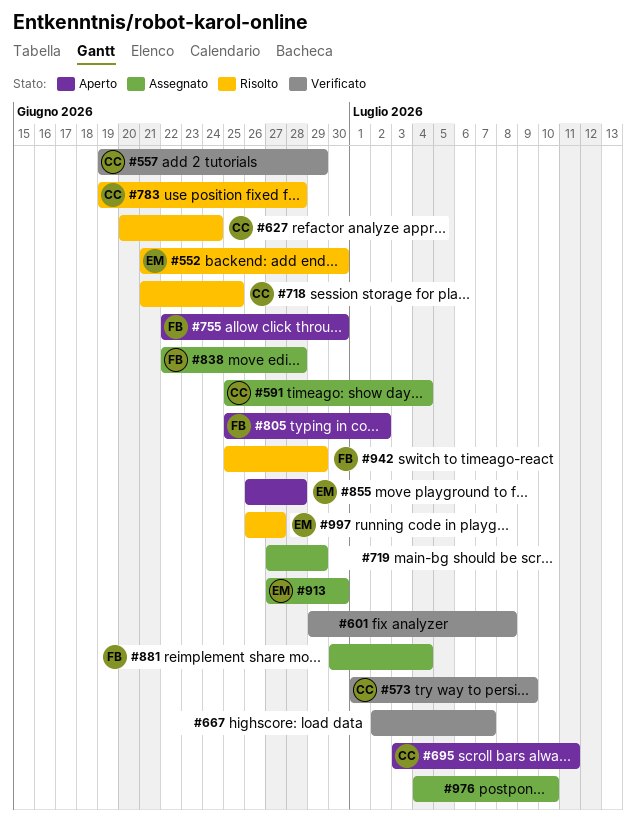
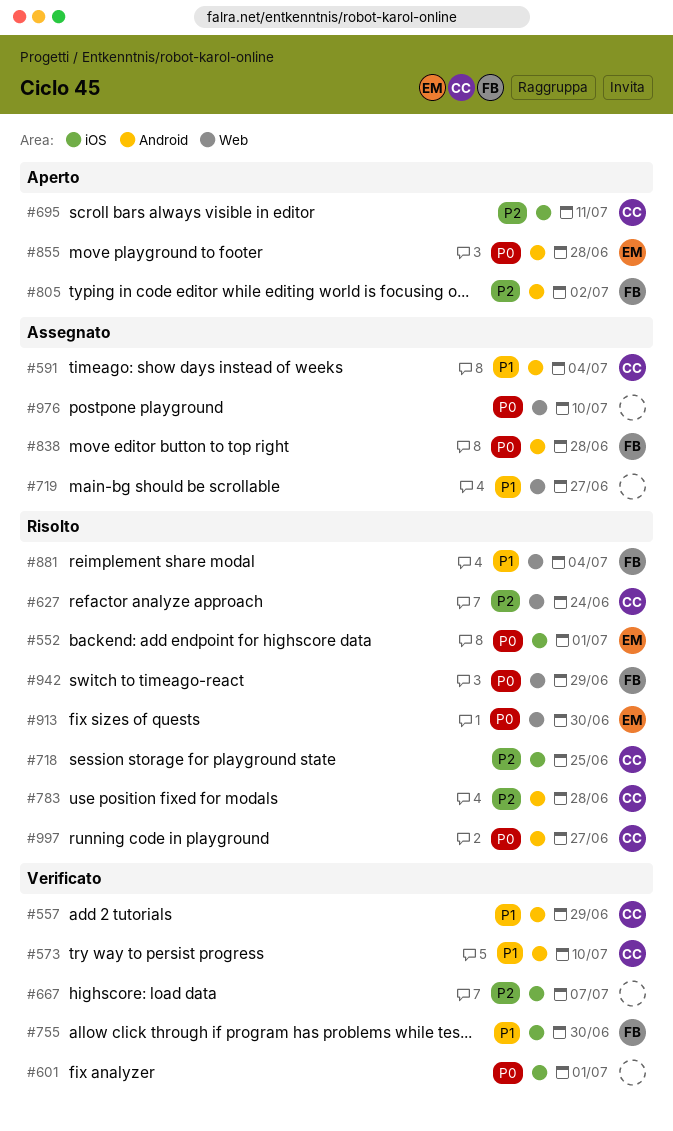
#552, due: Jun 30 -> Jul 1
#573, due: Jul 9 -> Jul 10
#601, due: Jul 8 -> Jul 1
#719, due: Jun 29 -> Jun 27
#755, status: Aperto -> Verificato
#881, status: Assegnato -> Risolto
#913, status: Assegnato -> Risolto
#997, owner: EM -> CC

